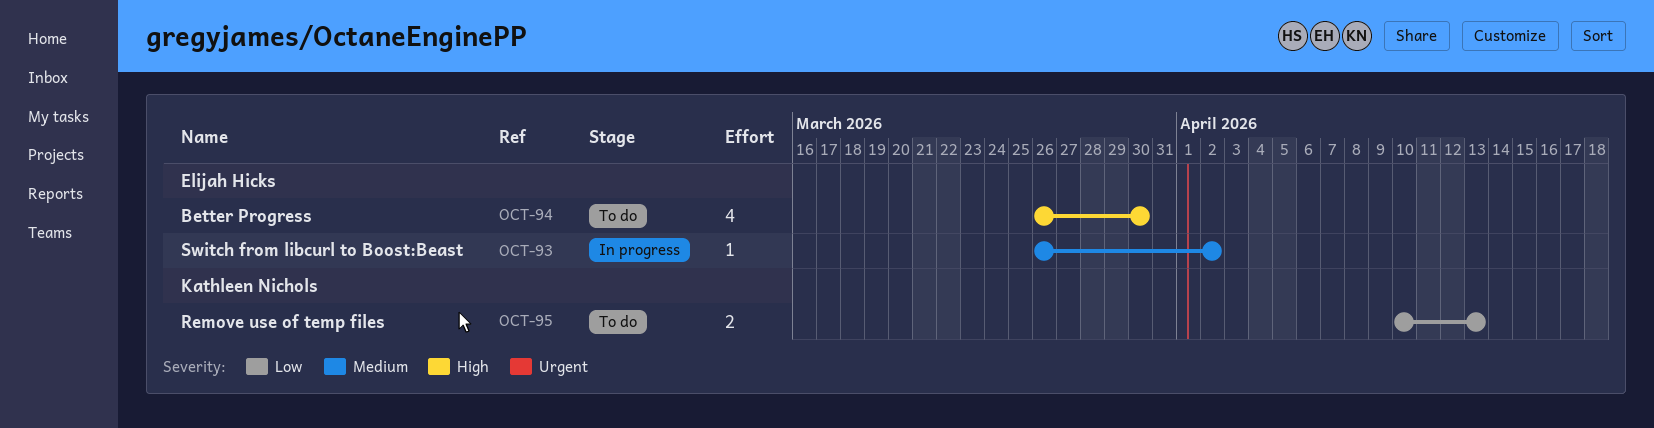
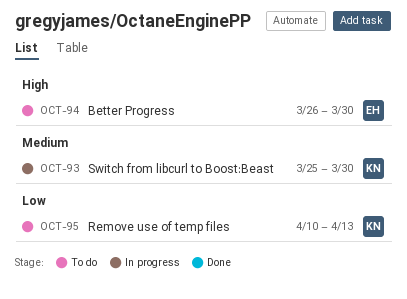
OCT-93, owner: Elijah Hicks -> Kathleen Nichols
OCT-93, start: Mar 26 -> Mar 25
OCT-93, due: Apr 2 -> Mar 30

